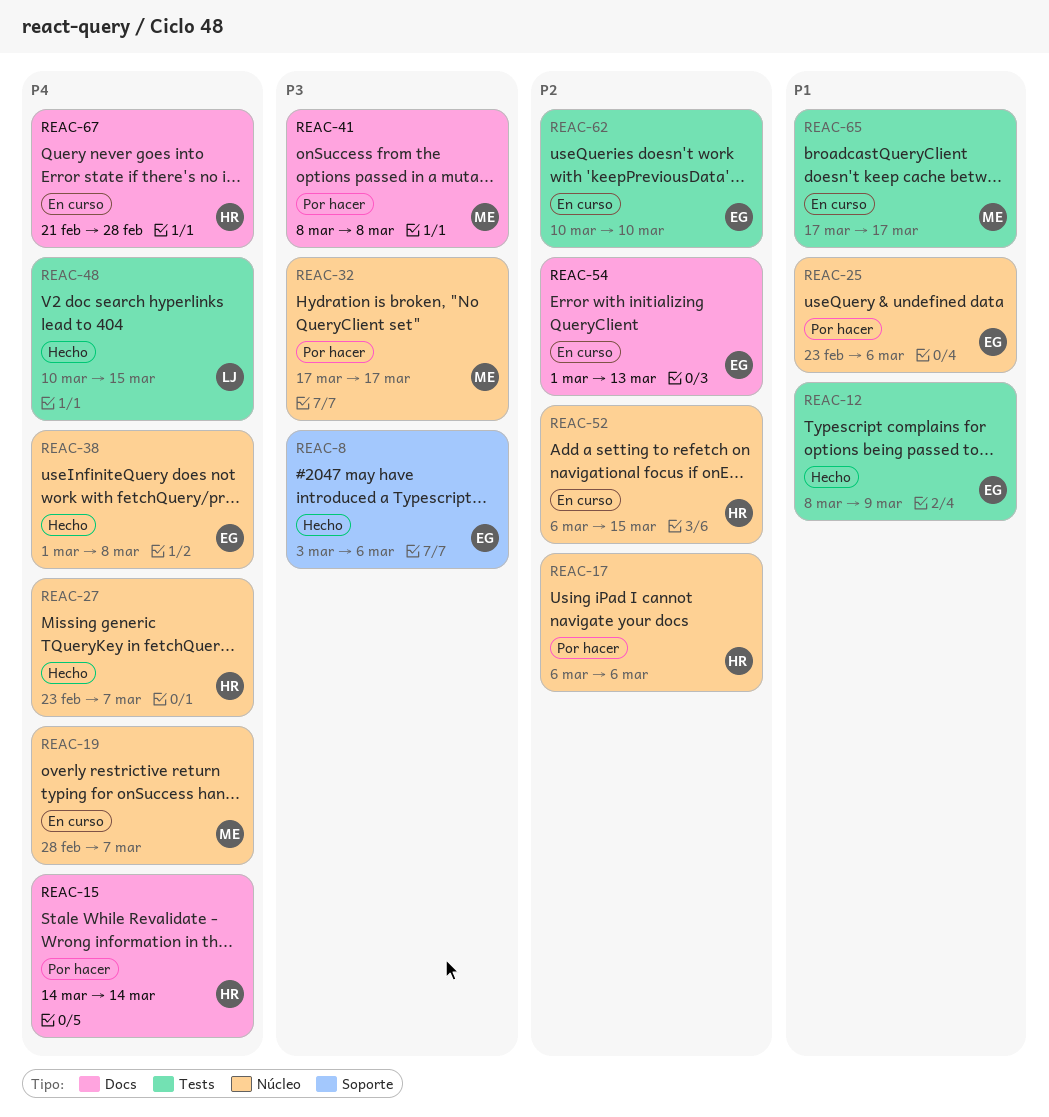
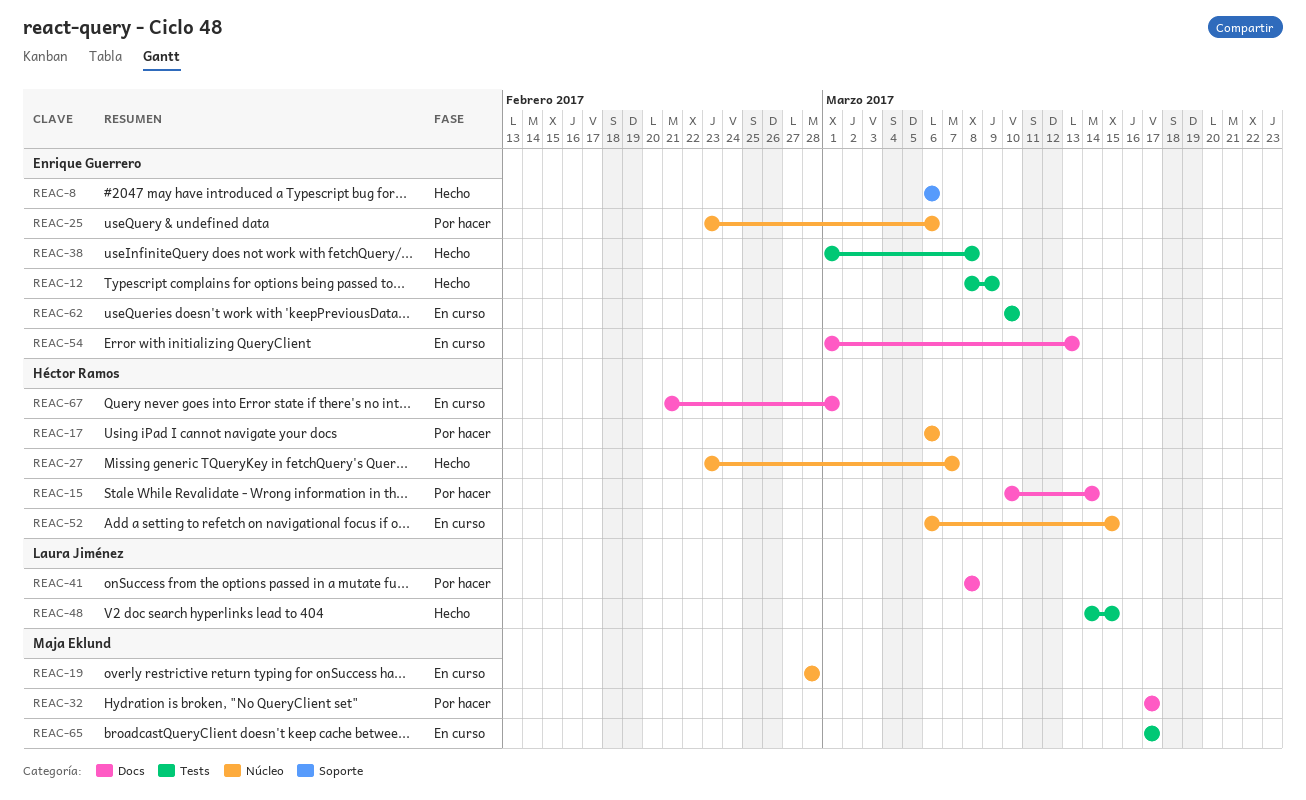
REAC-8, start: Mar 3 -> Mar 6
REAC-15, start: Mar 14 -> Mar 10
REAC-19, due: Mar 7 -> Feb 28
REAC-32, label: Núcleo -> Docs
REAC-38, label: Núcleo -> Tests
REAC-41, owner: Maja Eklund -> Laura Jiménez
REAC-48, start: Mar 10 -> Mar 14
REAC-67, due: Feb 28 -> Mar 1

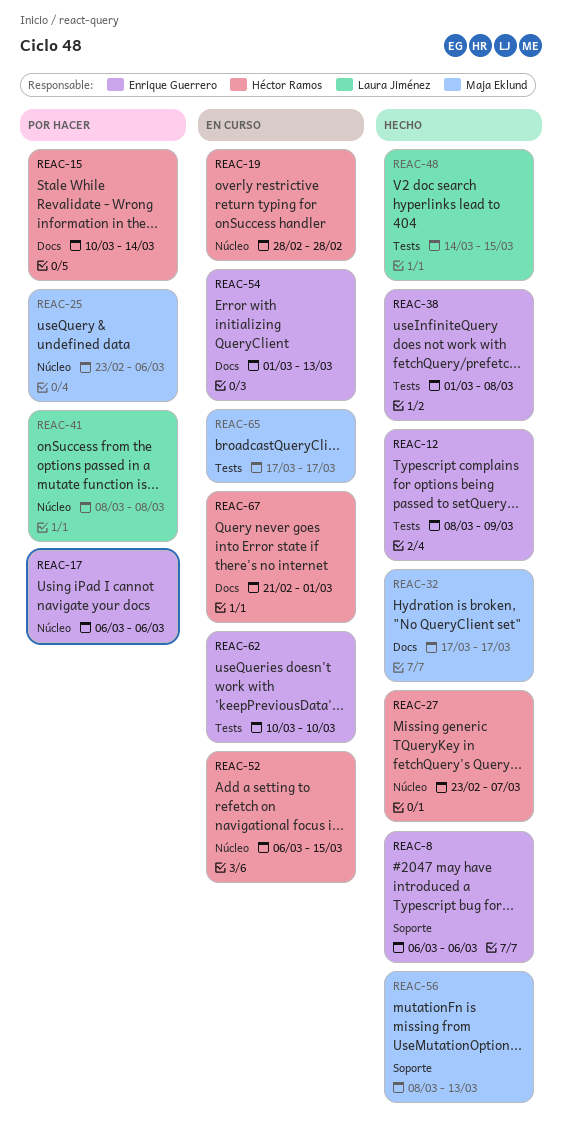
REAC-17, owner: Héctor Ramos -> Enrique Guerrero
REAC-19, owner: Maja Eklund -> Héctor Ramos
REAC-25, owner: Enrique Guerrero -> Maja Eklund
REAC-32, status: Por hacer -> Hecho
REAC-41, label: Docs -> Núcleo
REAC-56: none -> present

